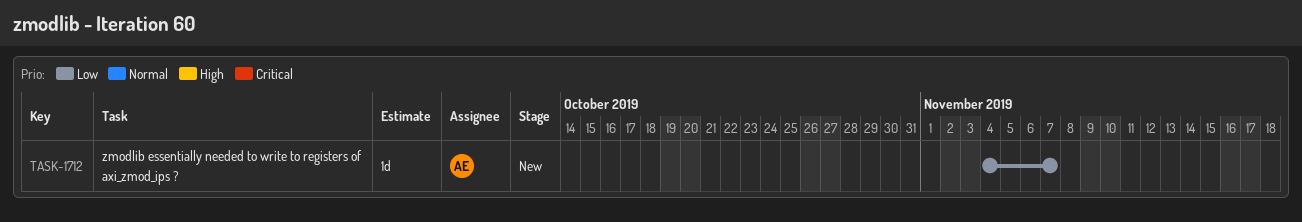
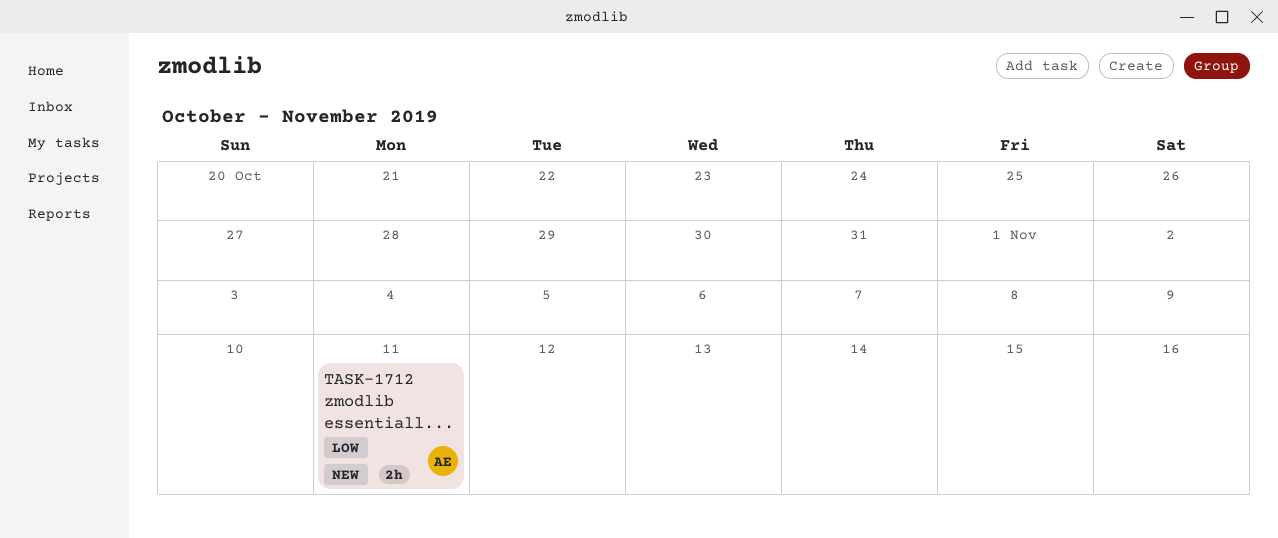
TASK-1712, estimate: 1d -> 2h
TASK-1712, due: Nov 7 -> Nov 11

